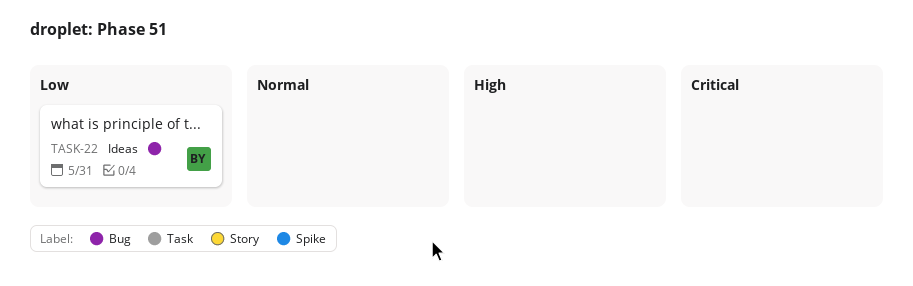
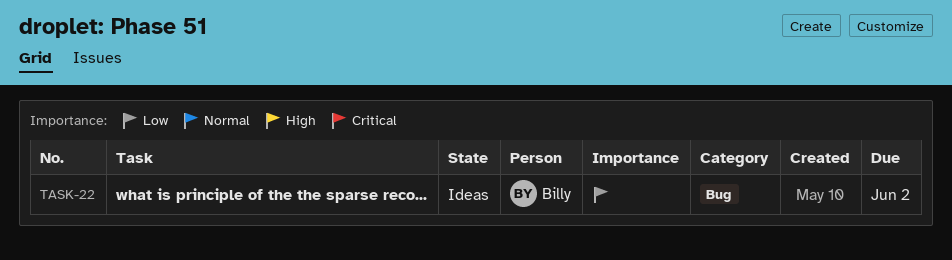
TASK-22, due: May 31 -> Jun 2

